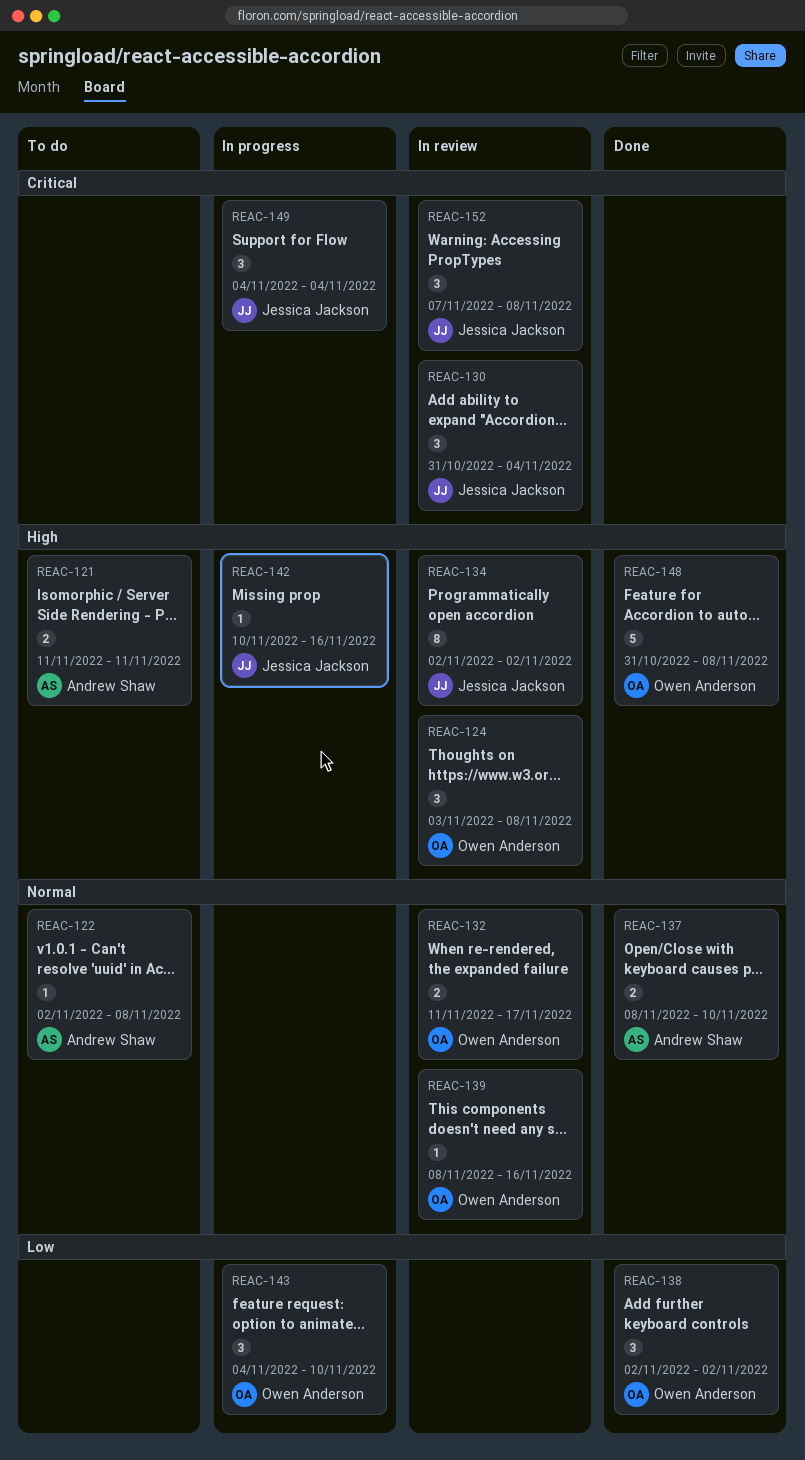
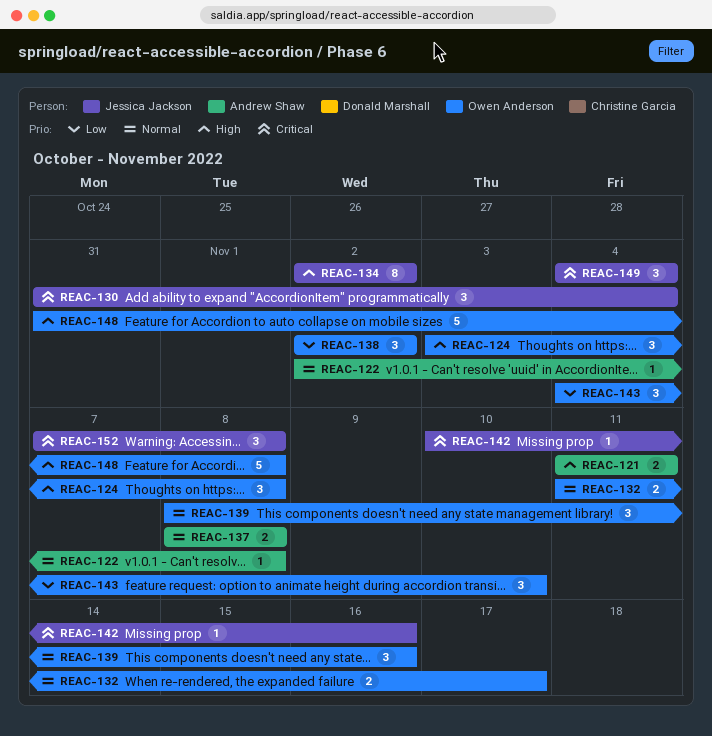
REAC-137, due: Nov 10 -> Nov 8
REAC-139, estimate: 1 -> 3
REAC-142, priority: High -> Critical

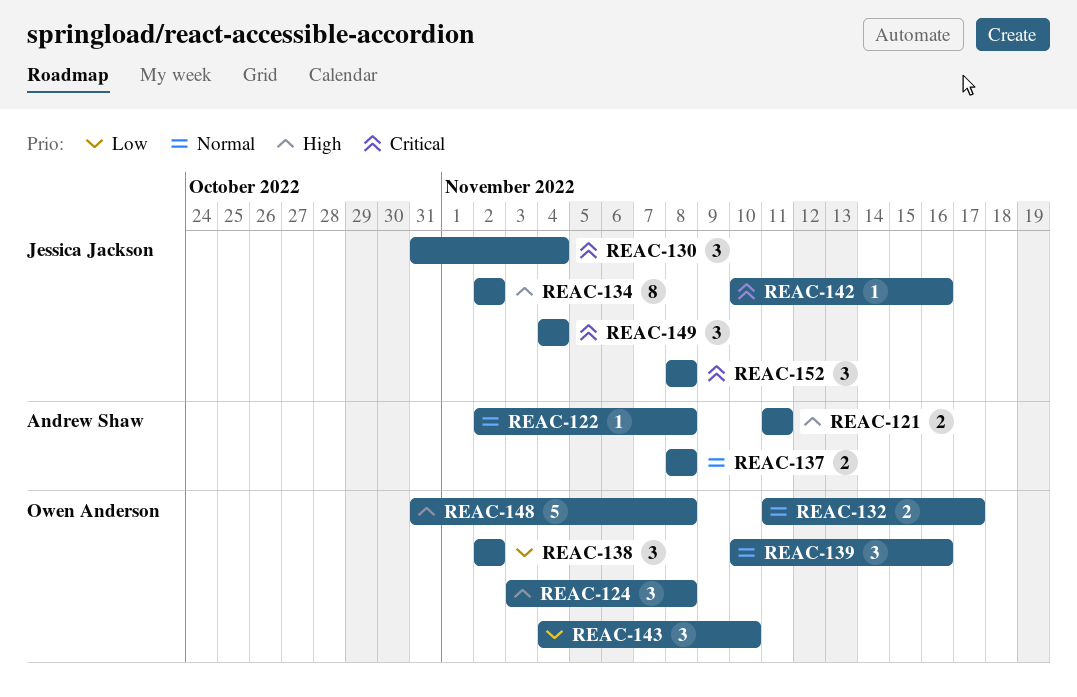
REAC-139, start: Nov 8 -> Nov 10
REAC-152, start: Nov 7 -> Nov 8

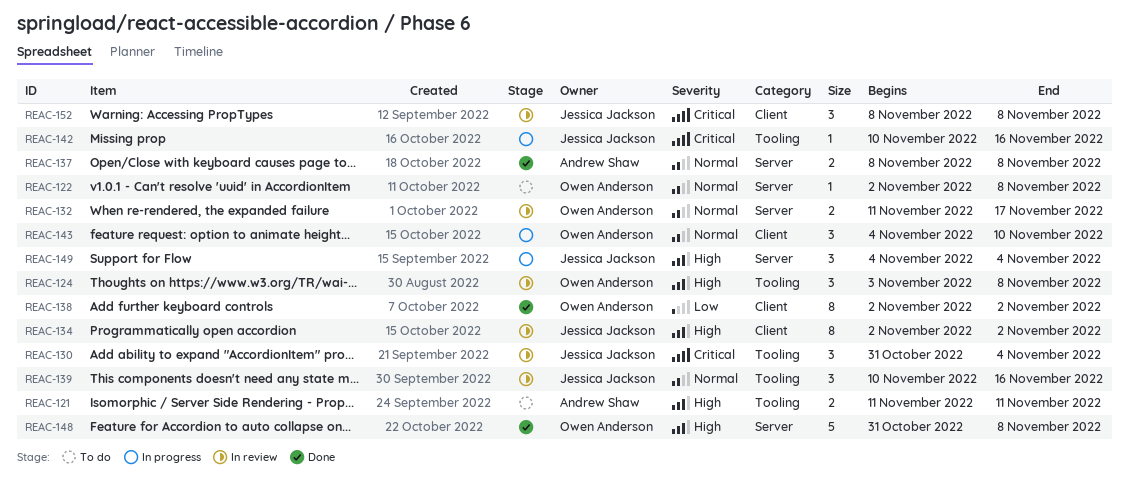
REAC-122, owner: Andrew Shaw -> Owen Anderson
REAC-138, estimate: 3 -> 8
REAC-139, owner: Owen Anderson -> Jessica Jackson
REAC-143, priority: Low -> Normal
REAC-149, priority: Critical -> High

